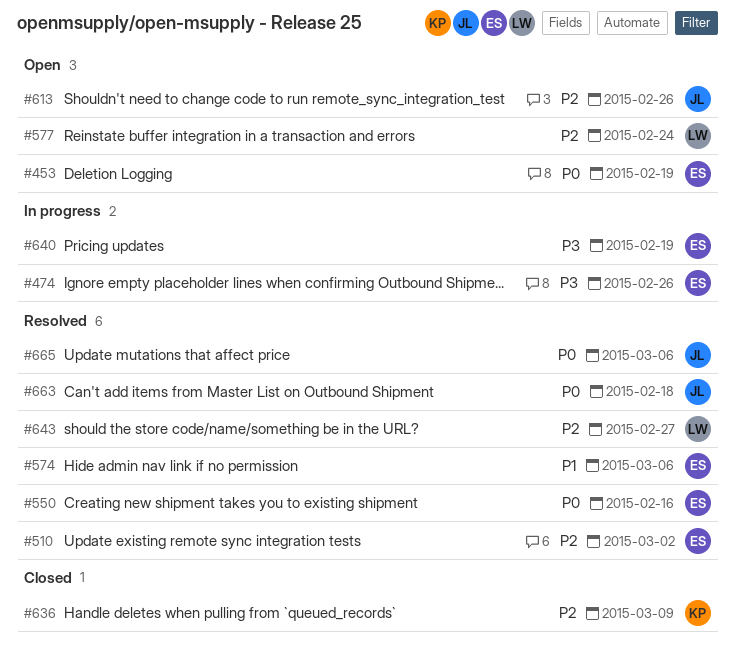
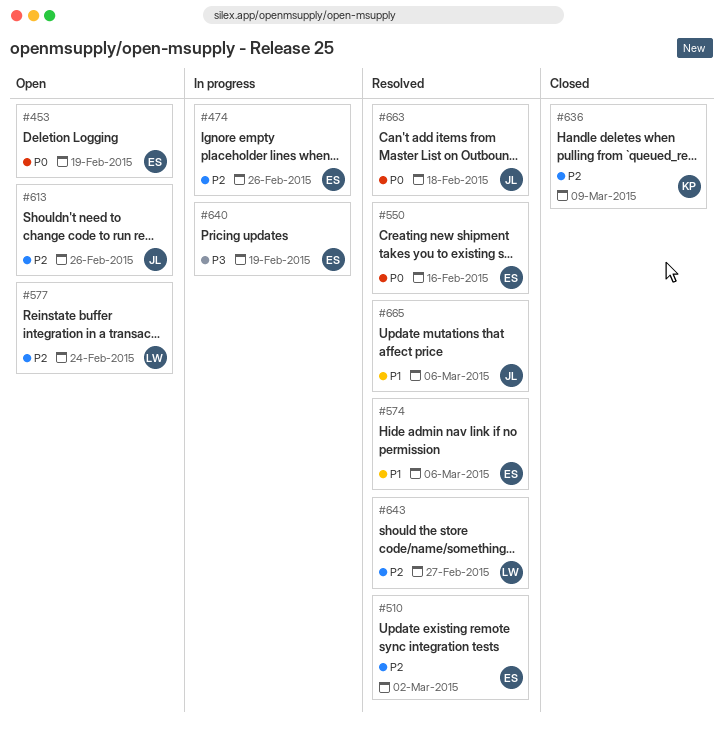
#474, priority: P3 -> P2
#665, priority: P0 -> P1

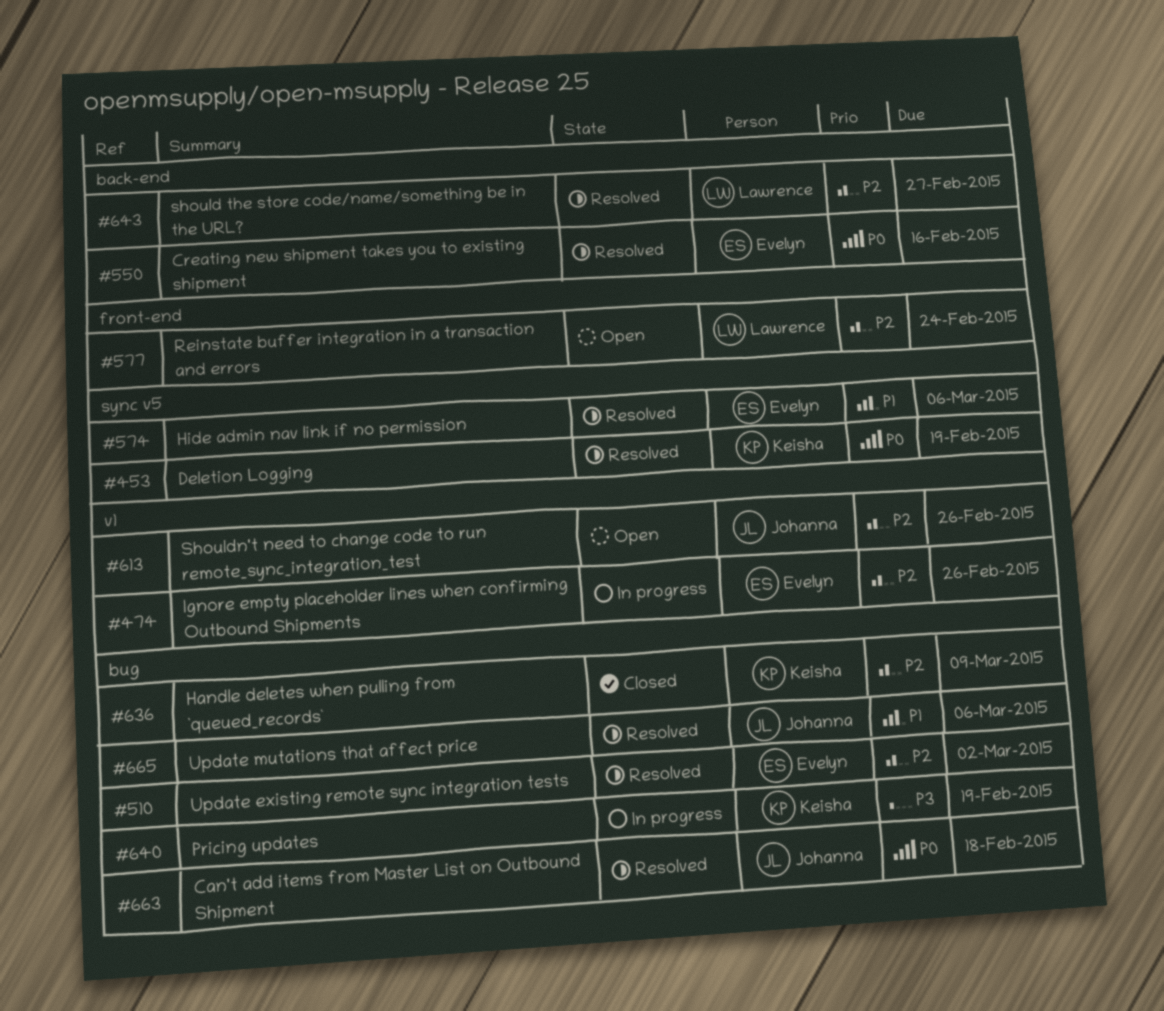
#453, status: Open -> Resolved
#453, owner: Evelyn -> Keisha
#640, owner: Evelyn -> Keisha

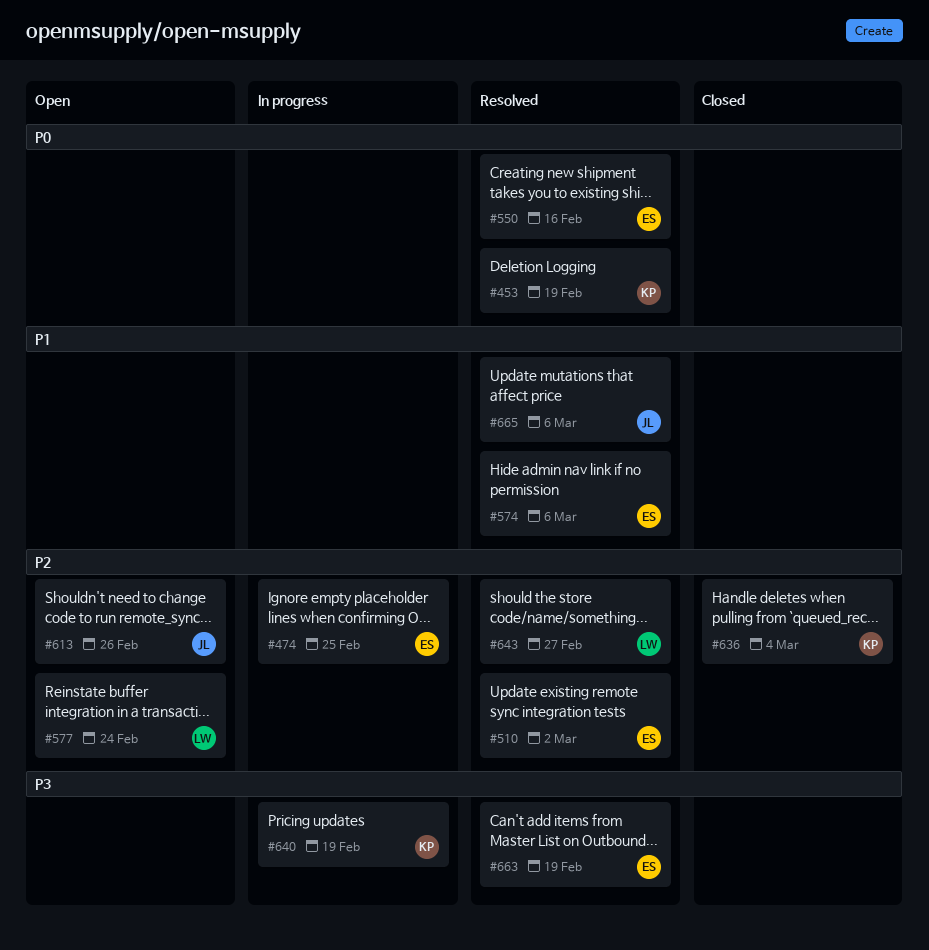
#474, due: Feb 26 -> Feb 25
#636, due: Mar 9 -> Mar 4
#663, owner: Johanna -> Evelyn
#663, priority: P0 -> P3
#663, due: Feb 18 -> Feb 19

